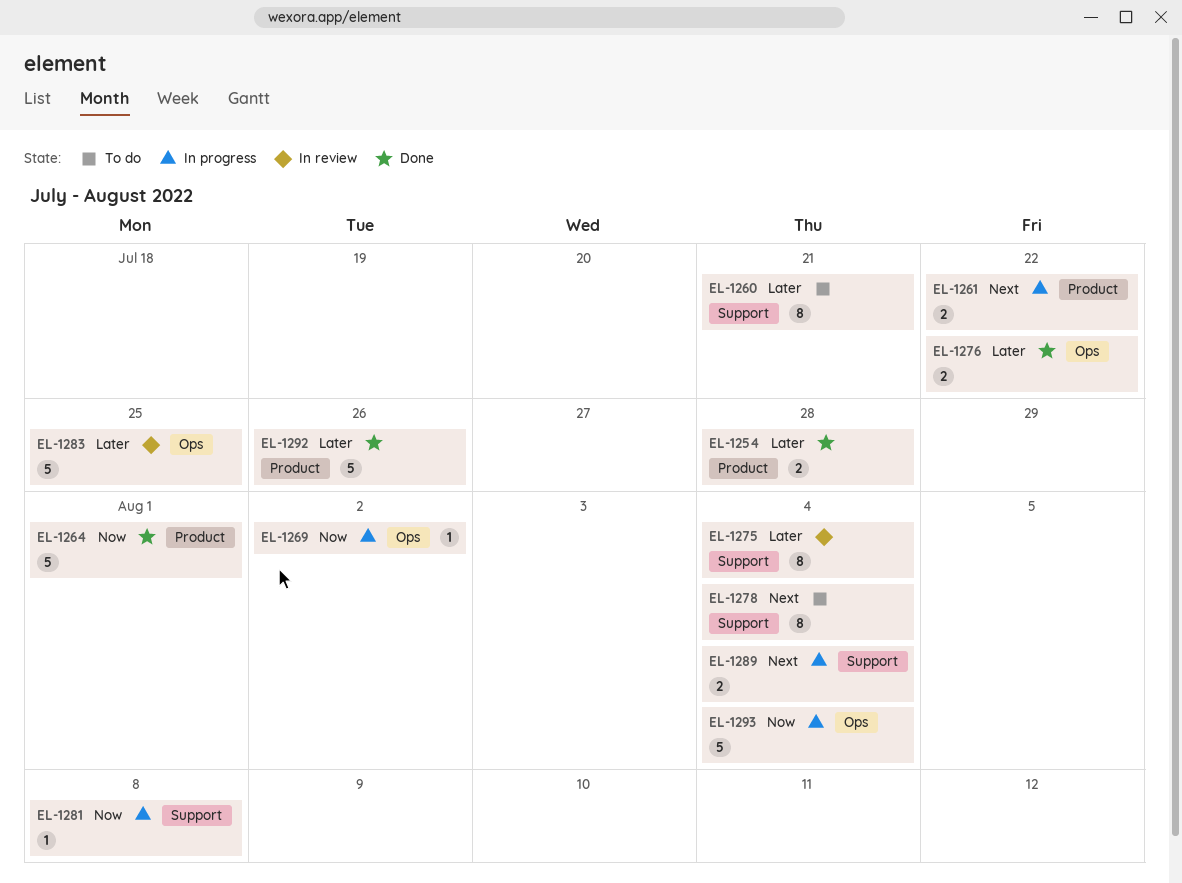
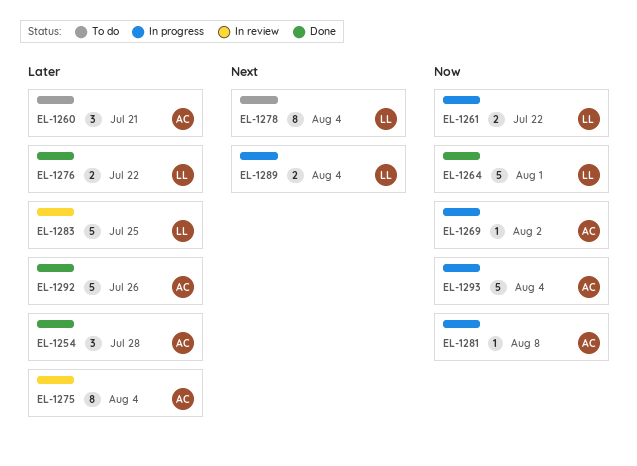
EL-1254, estimate: 2 -> 3
EL-1260, estimate: 8 -> 3
EL-1261, priority: Next -> Now

